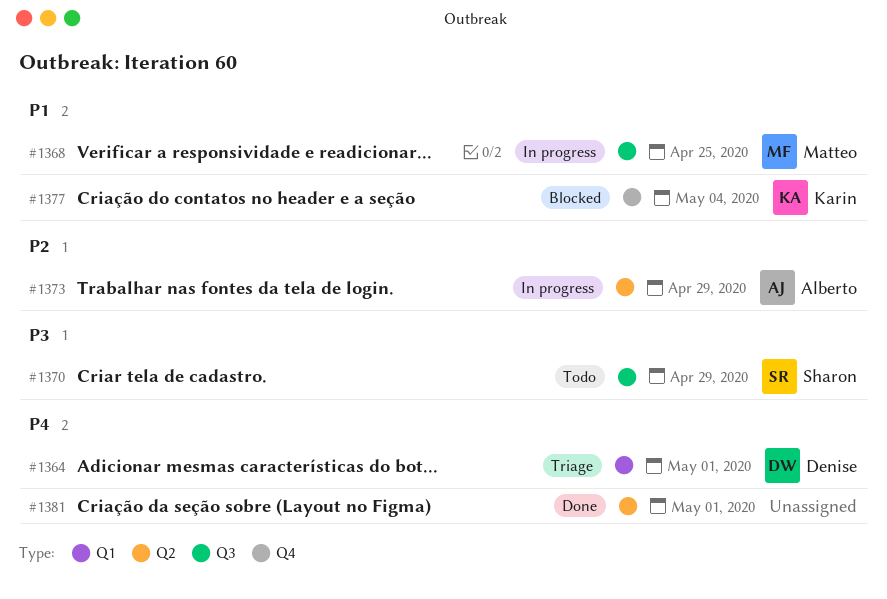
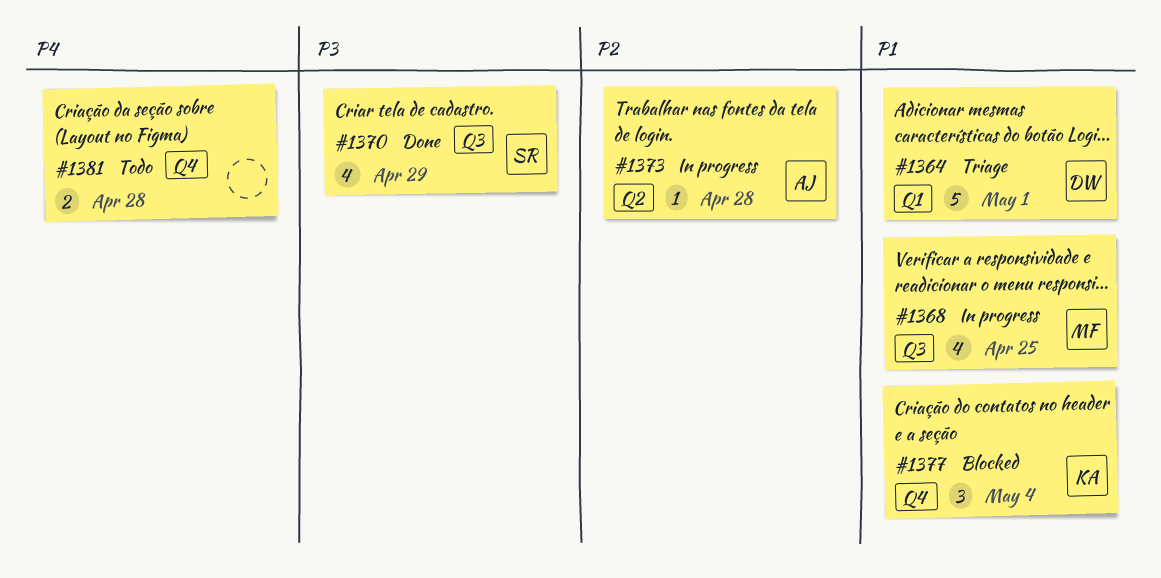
#1364, priority: P4 -> P1
#1370, status: Todo -> Done
#1373, due: Apr 29 -> Apr 28
#1381, status: Done -> Todo
#1381, label: Q2 -> Q4
#1381, due: May 1 -> Apr 28

